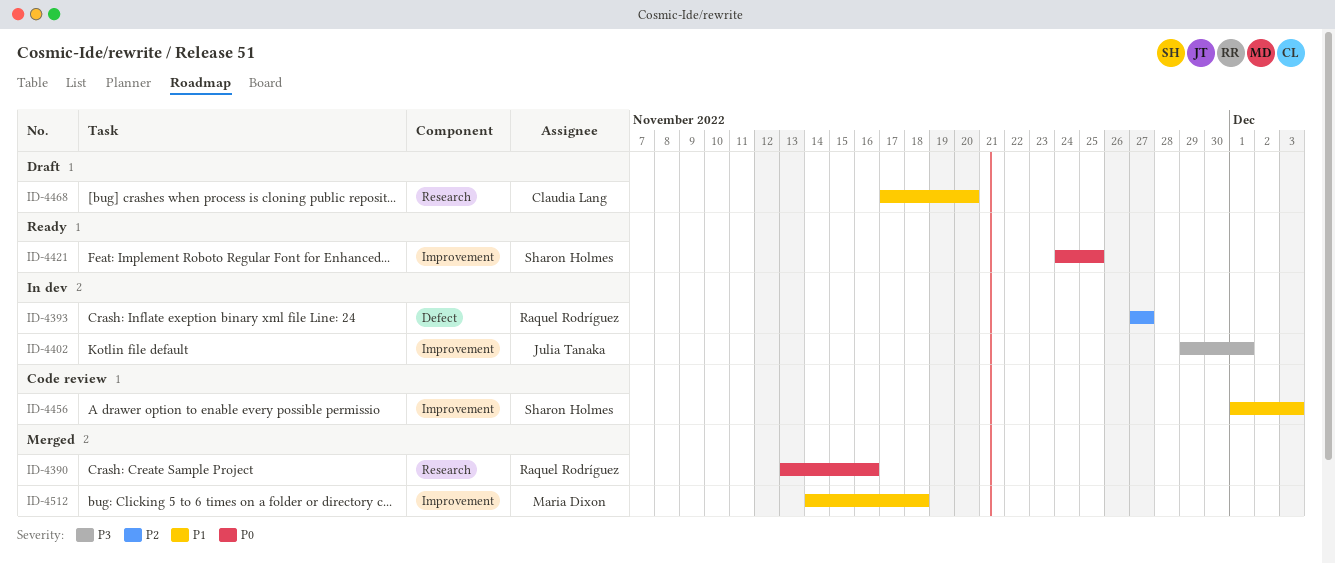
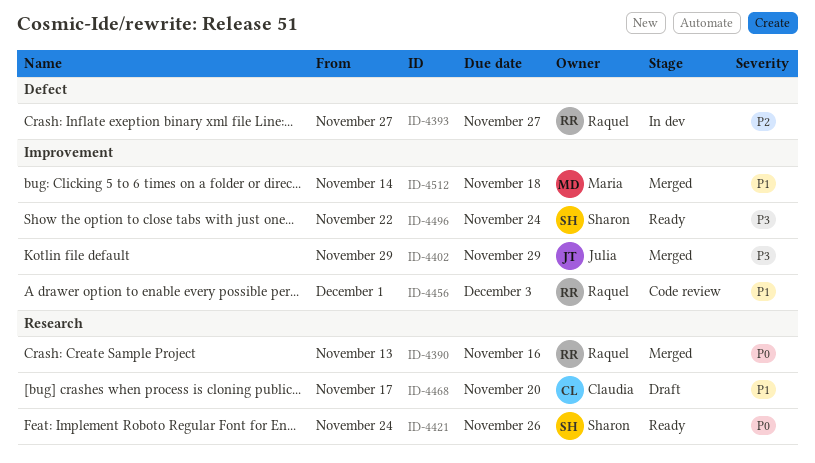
ID-4402, status: In dev -> Merged
ID-4402, due: Dec 1 -> Nov 29
ID-4421, label: Improvement -> Research
ID-4421, due: Nov 25 -> Nov 26
ID-4456, owner: Sharon Holmes -> Raquel Rodríguez
ID-4496: none -> present

